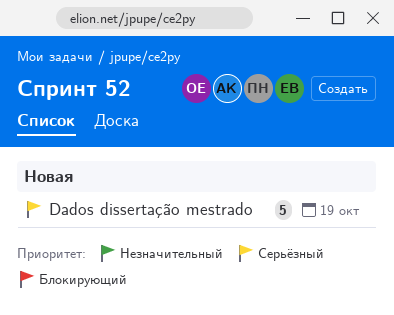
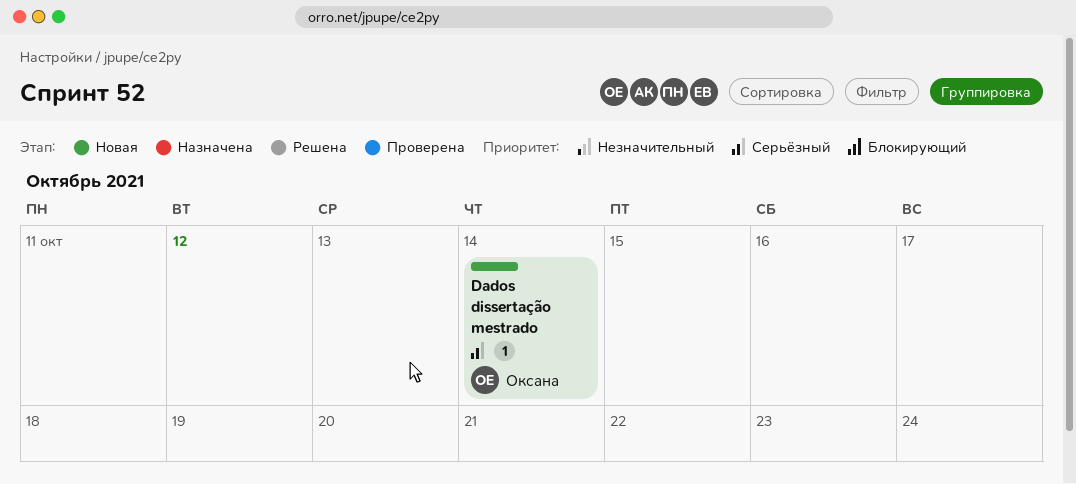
Dados dissertação mestrado, estimate: 5 -> 1
Dados dissertação mestrado, due: Oct 19 -> Oct 14

